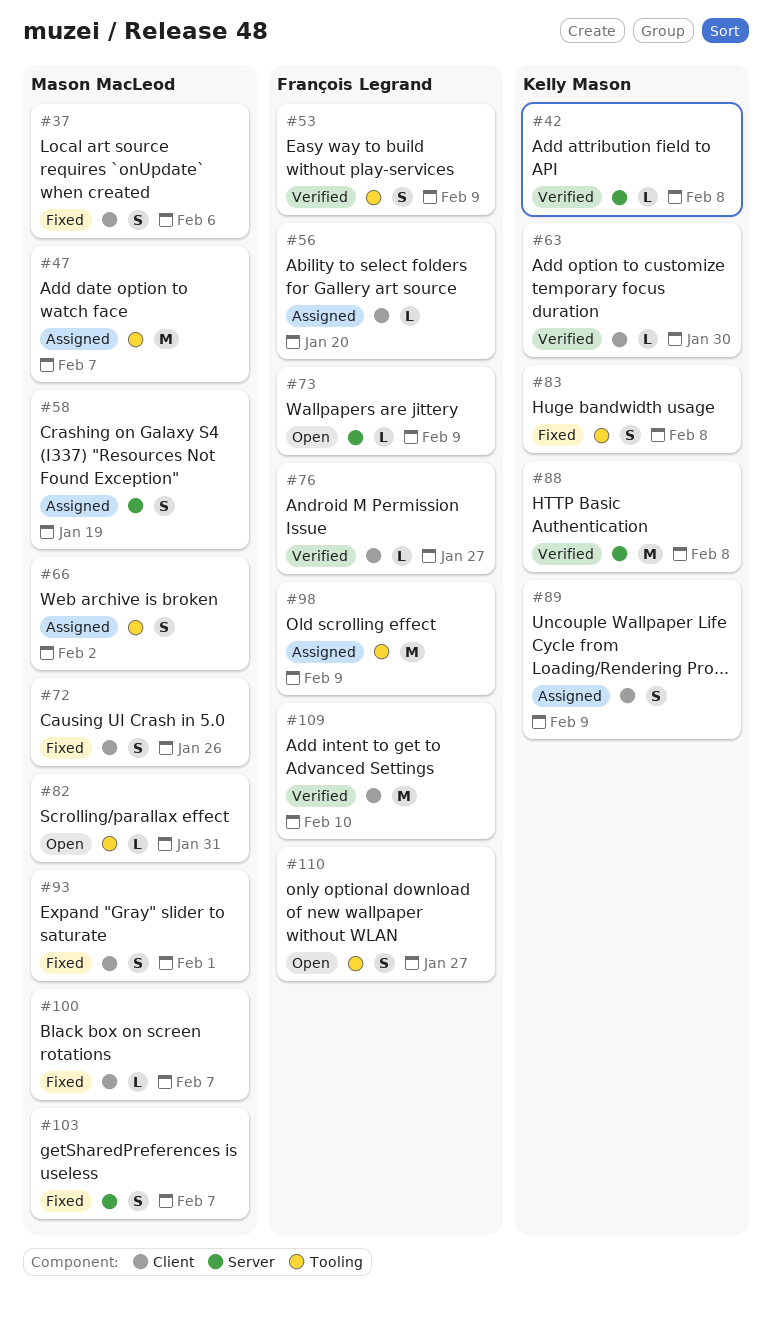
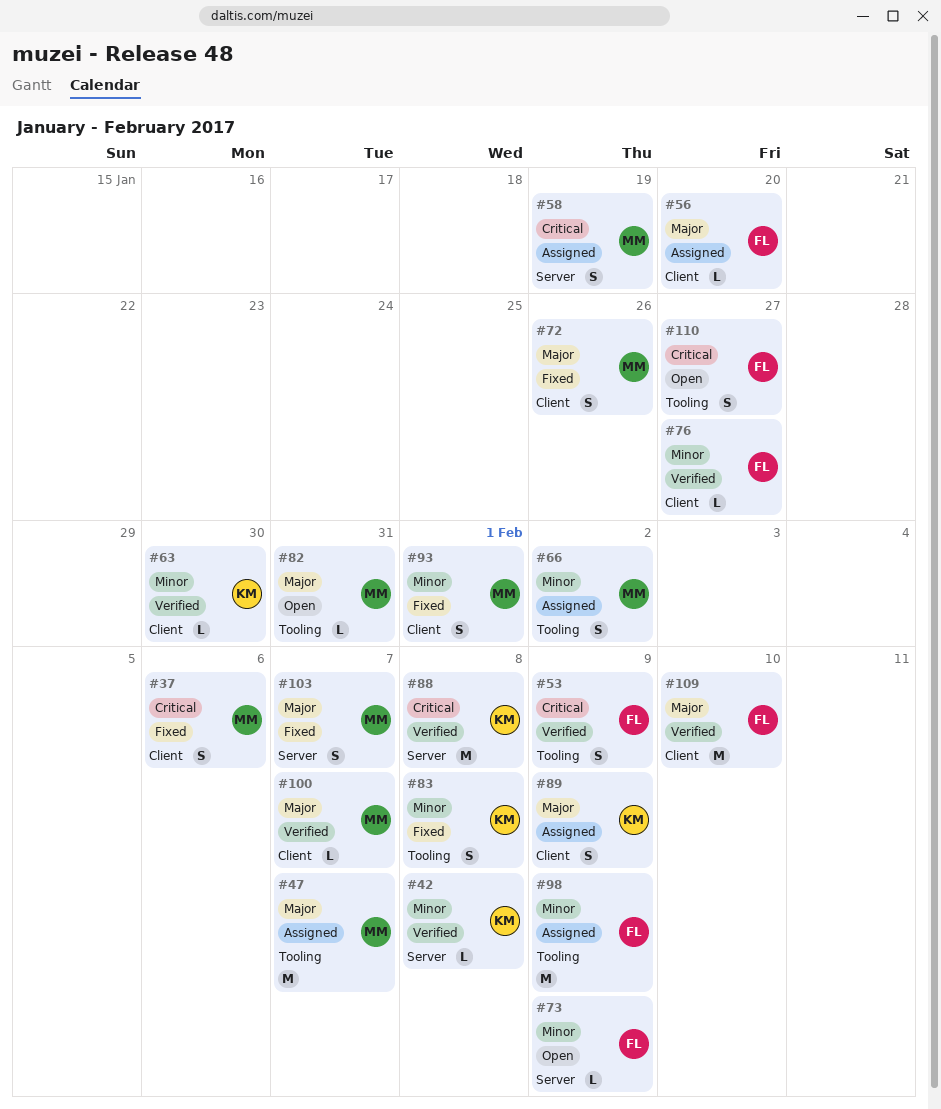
#100, status: Fixed -> Verified

